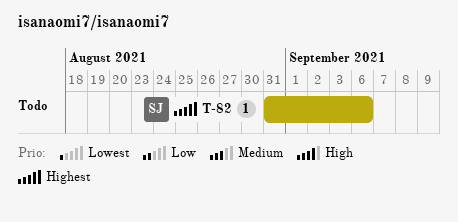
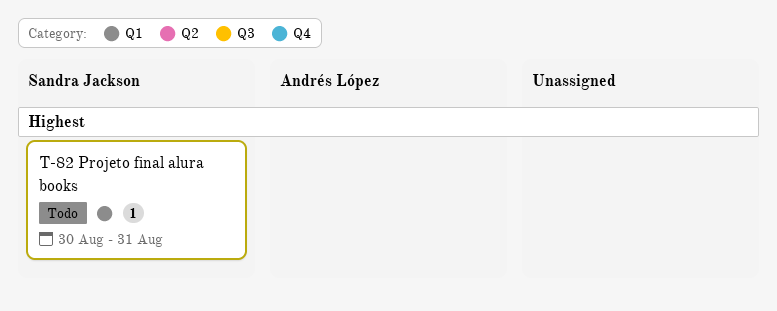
T-82, start: Aug 31 -> Aug 30
T-82, due: Sep 6 -> Aug 31

